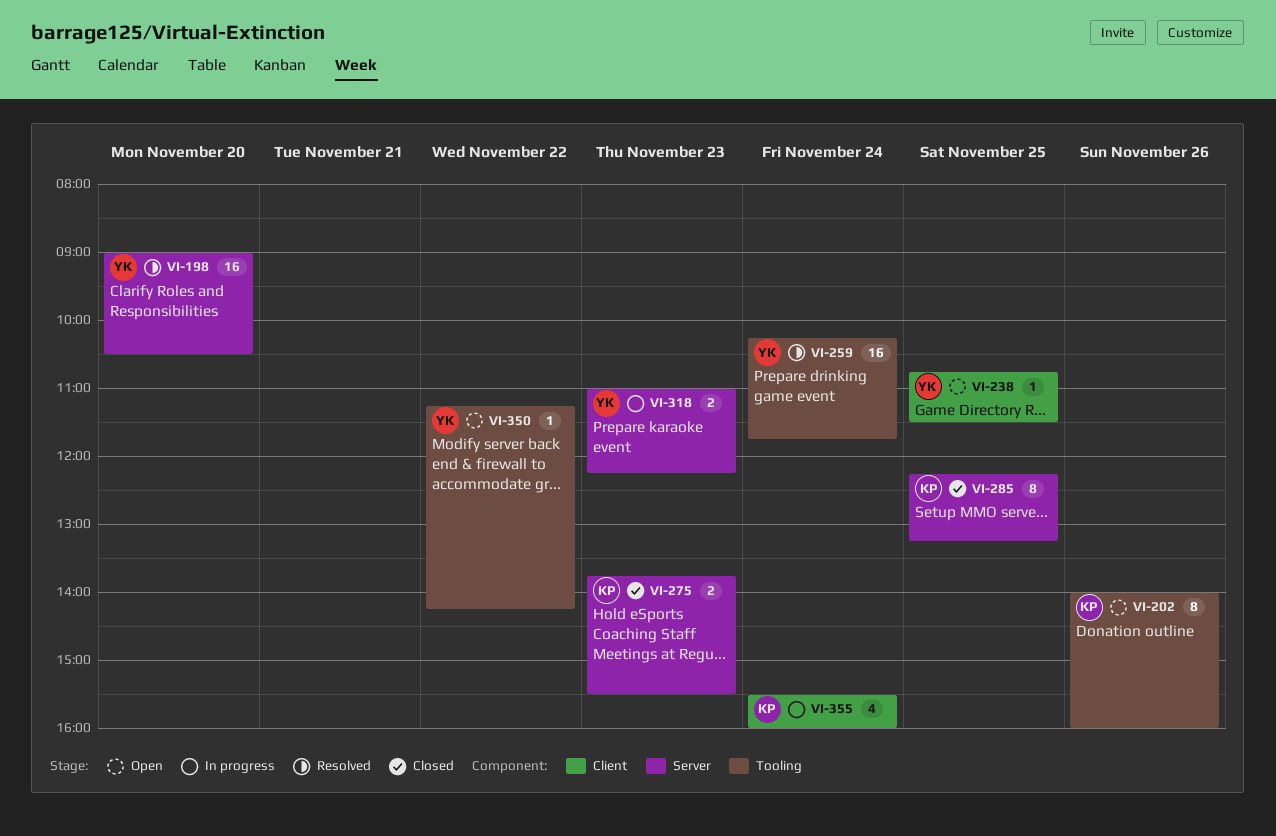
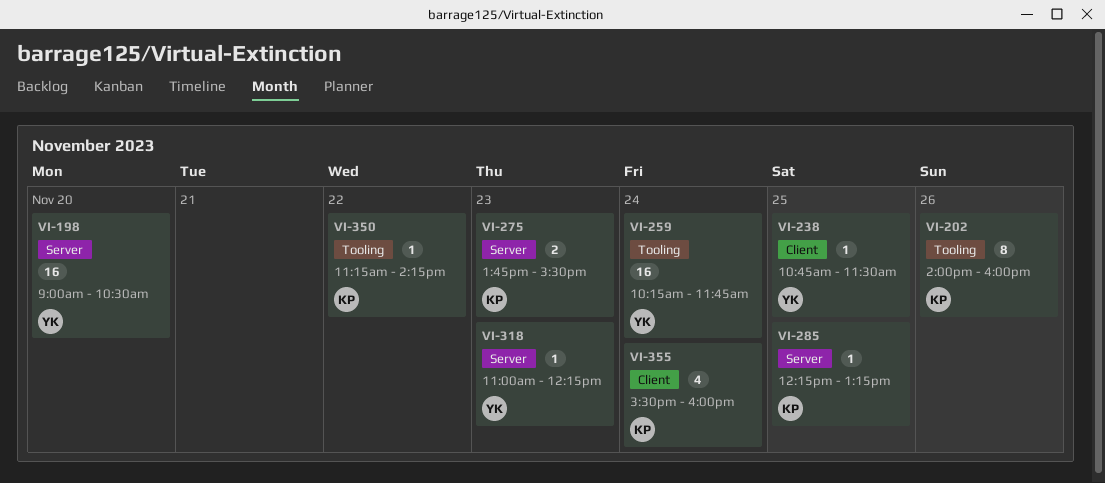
VI-285, estimate: 8 -> 1
VI-318, estimate: 2 -> 1
VI-350, owner: YK -> KP

